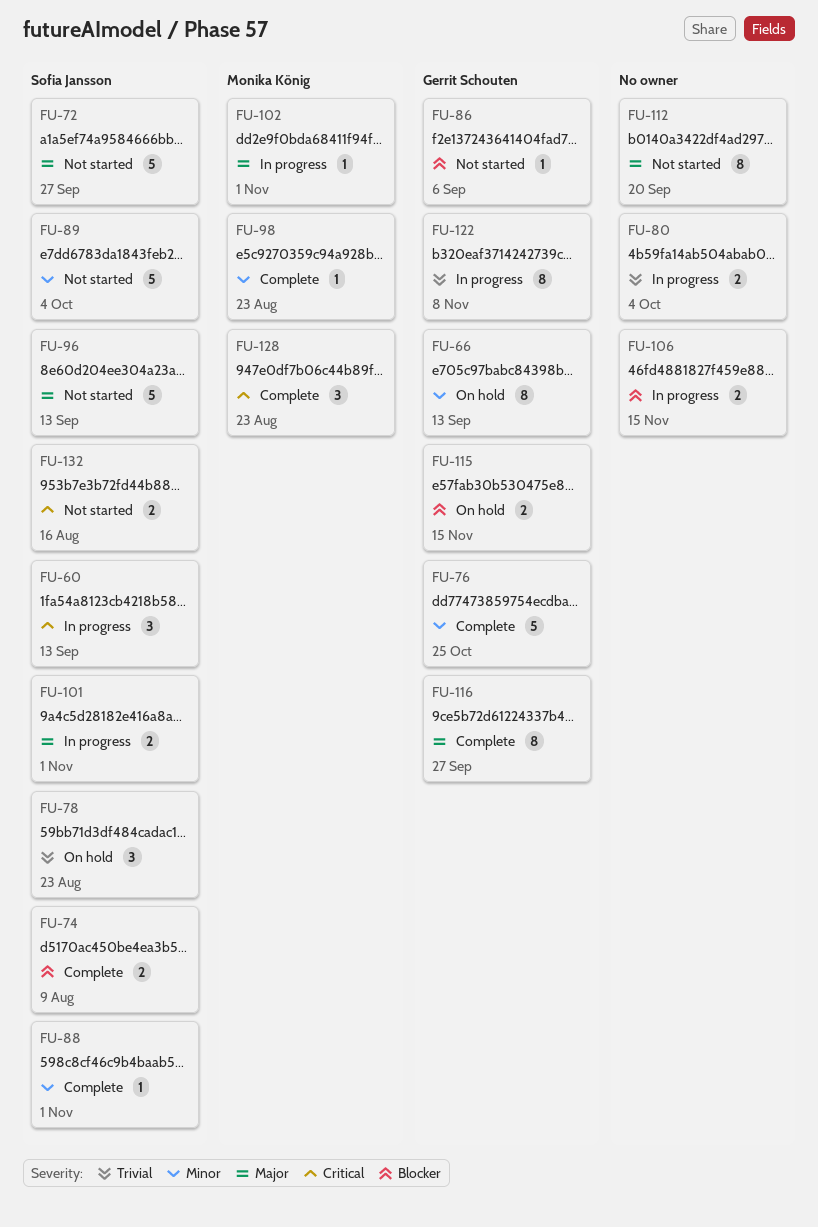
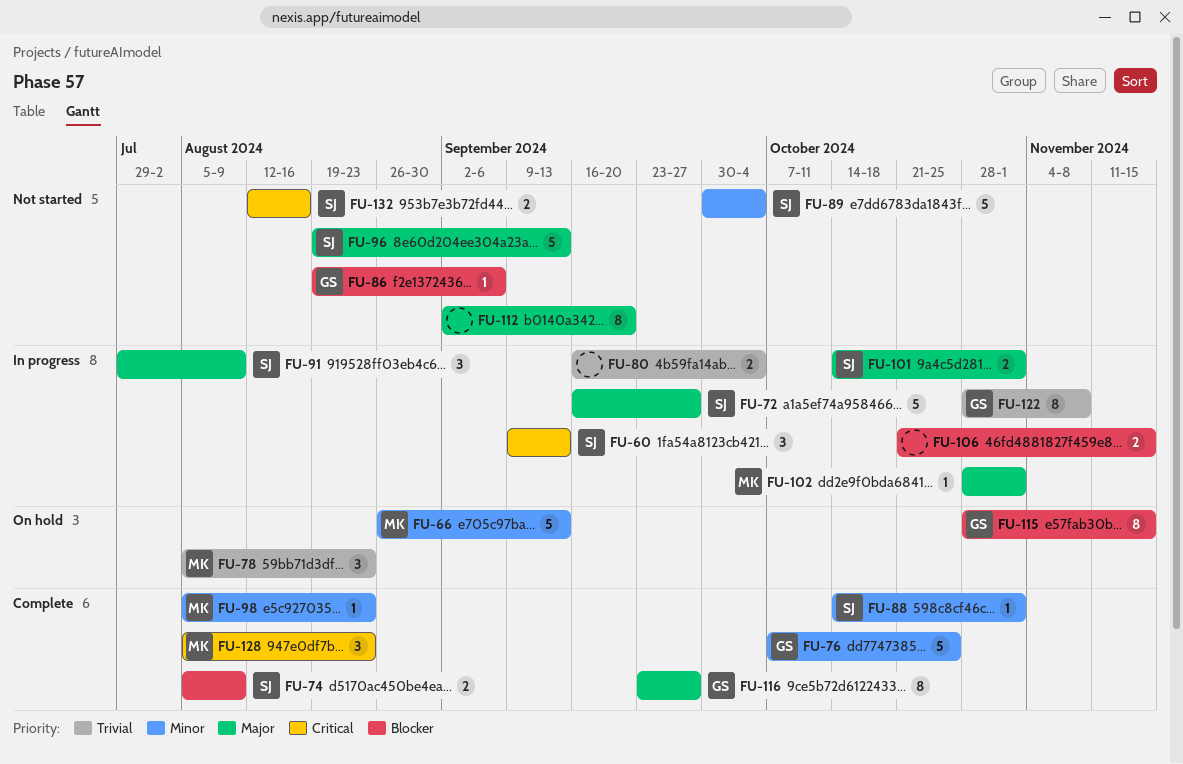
FU-66, owner: Gerrit Schouten -> Monika König
FU-66, estimate: 8 -> 5
FU-72, status: Not started -> In progress
FU-78, owner: Sofia Jansson -> Monika König
FU-91: none -> present
FU-115, estimate: 2 -> 8

